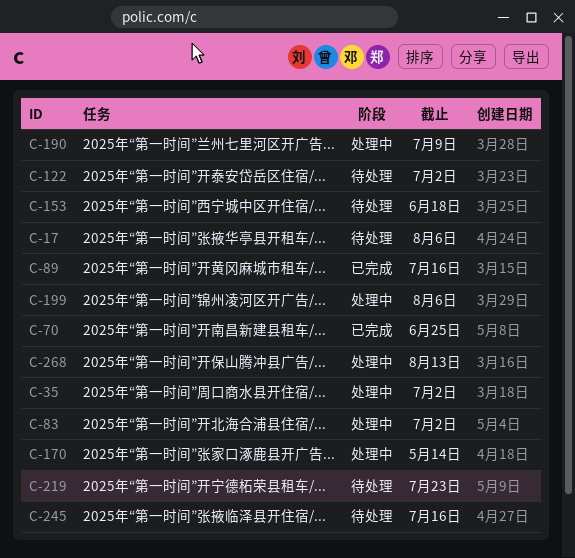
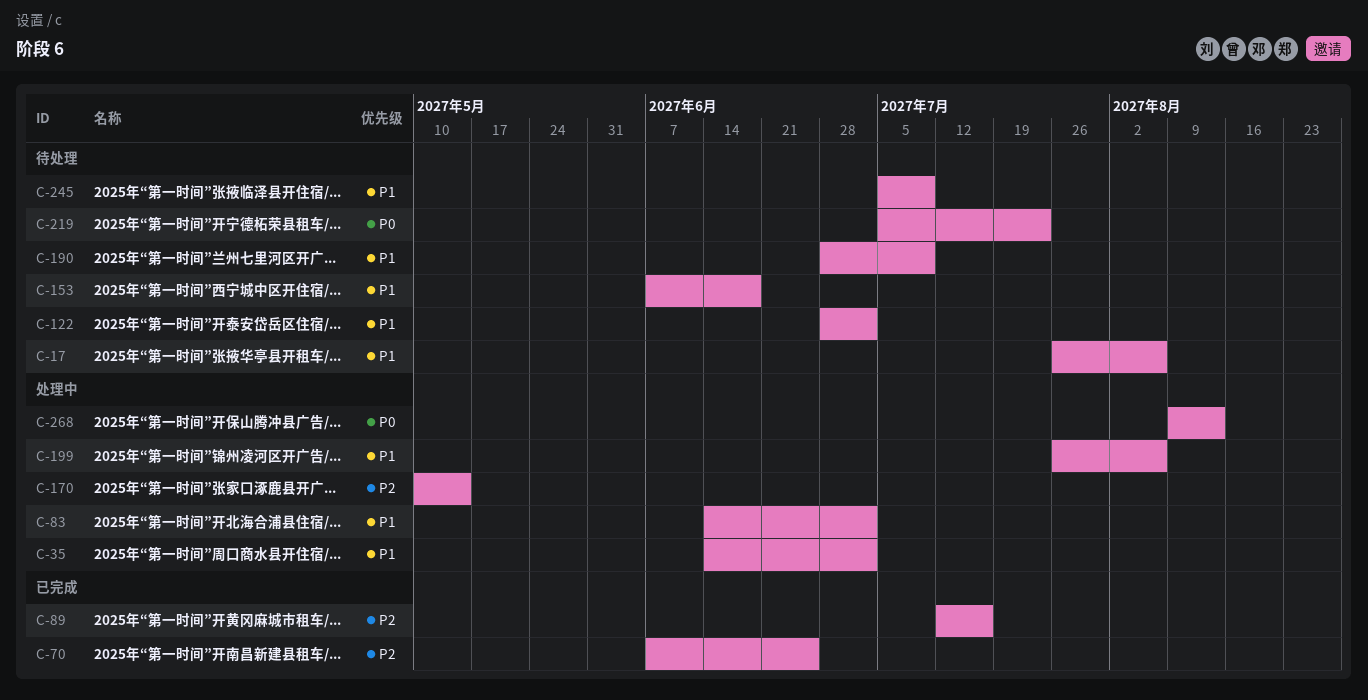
C-190, status: 处理中 -> 待处理
C-245, due: Jul 16 -> Jul 9

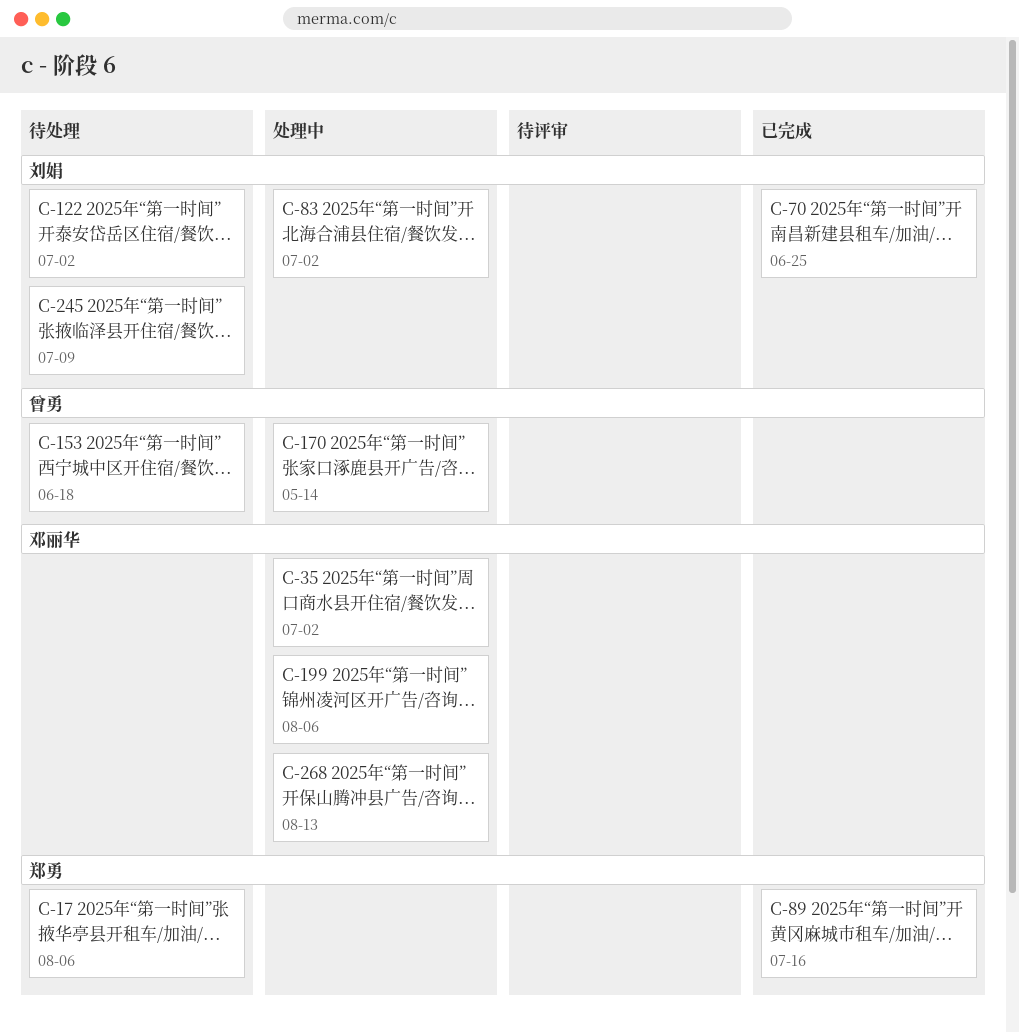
C-190: present -> none
C-219: present -> none

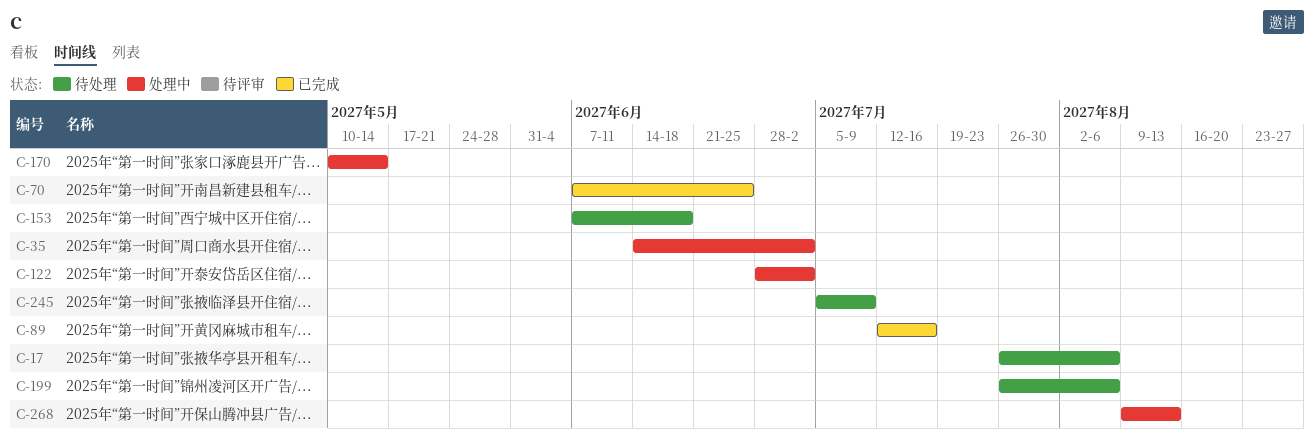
C-83: present -> none
C-122, status: 待处理 -> 处理中
C-199, status: 处理中 -> 待处理

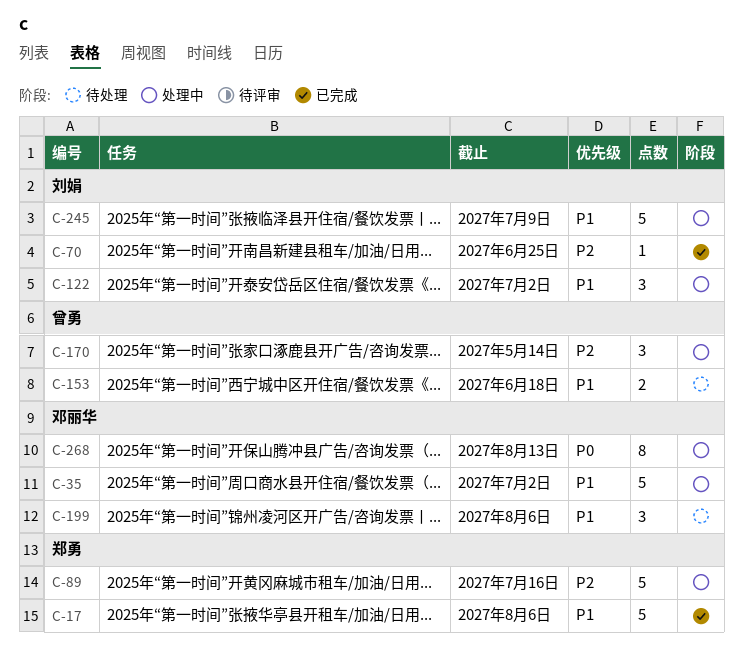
C-17, status: 待处理 -> 已完成
C-89, status: 已完成 -> 处理中
C-245, status: 待处理 -> 处理中

